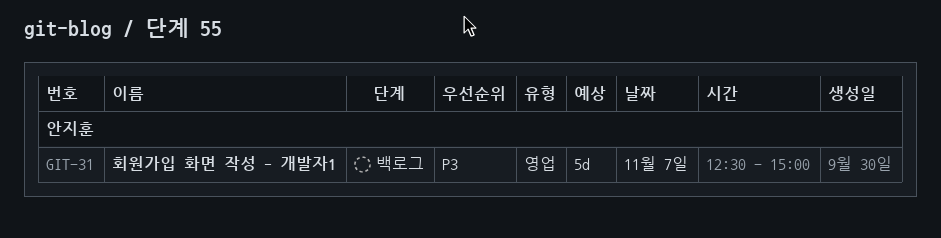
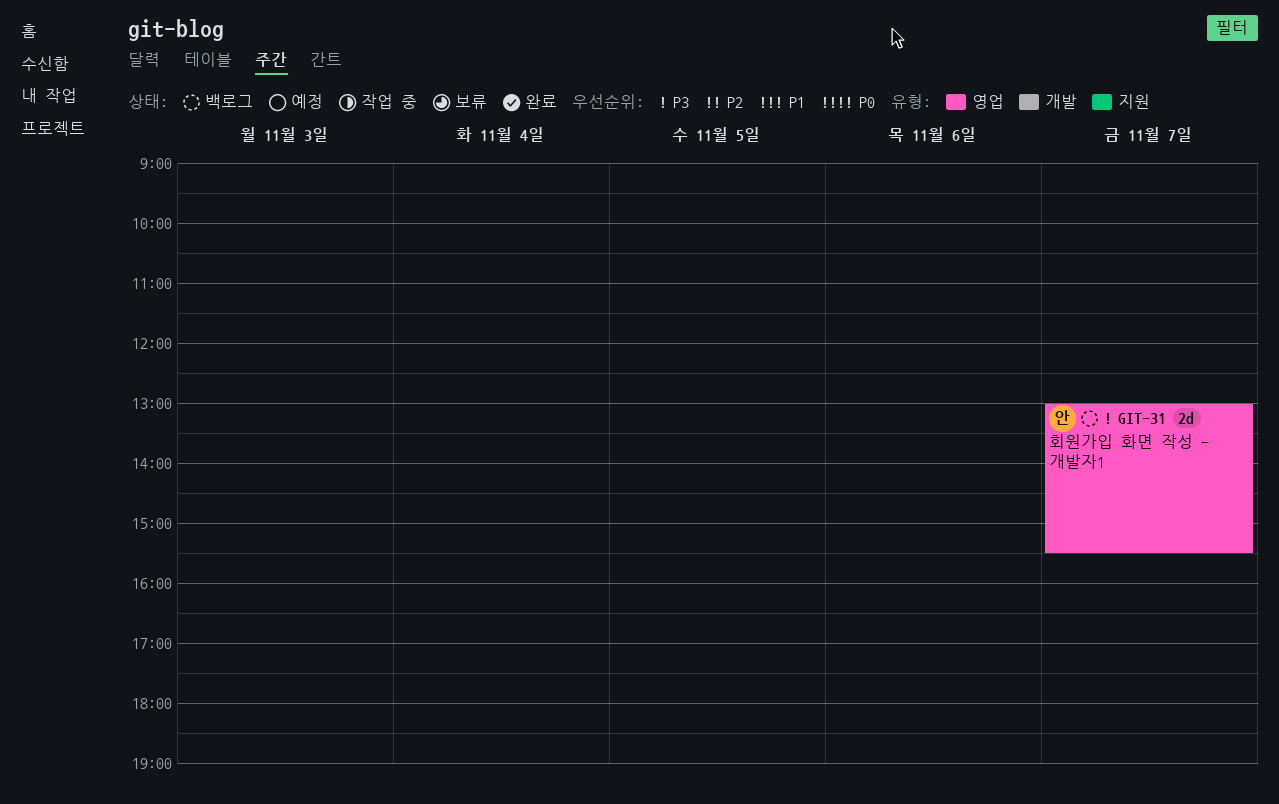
GIT-31, estimate: 5d -> 2d
GIT-31, begins: 12:30 -> 13:00
GIT-31, ends: 15:00 -> 15:30

